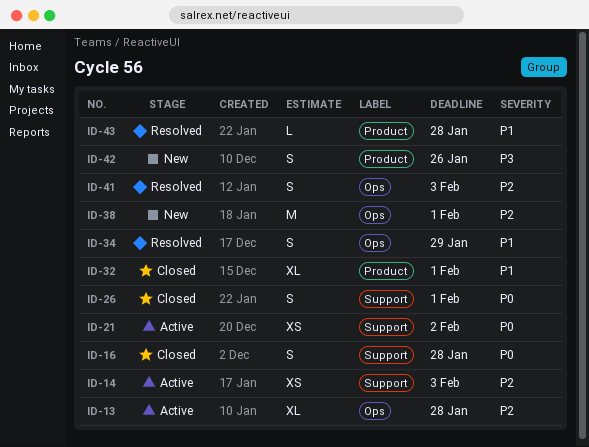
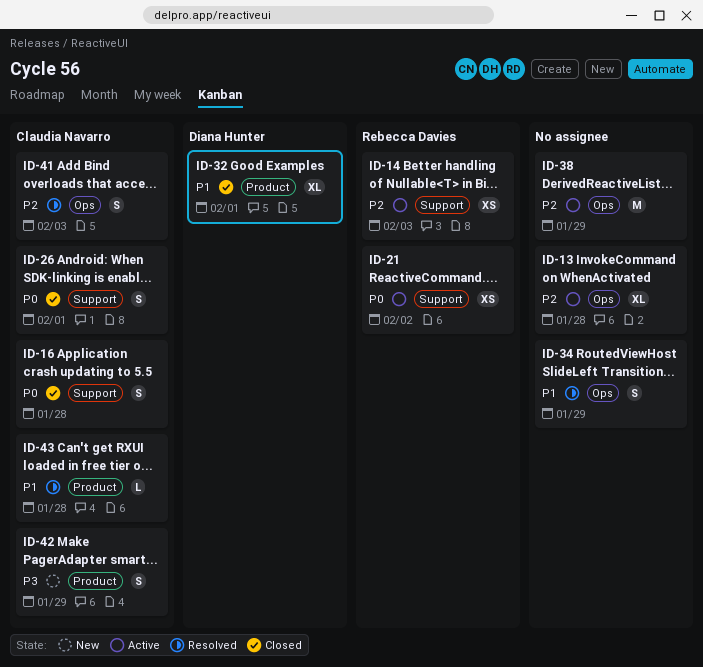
ID-38, status: New -> Active
ID-38, due: Feb 1 -> Jan 29
ID-42, due: Jan 26 -> Jan 29

